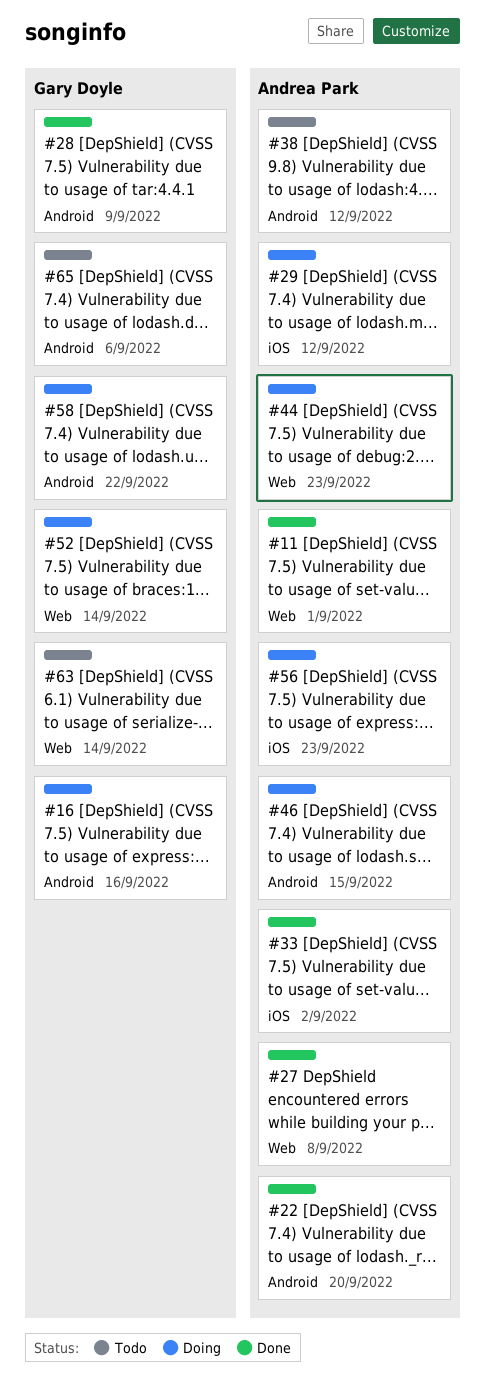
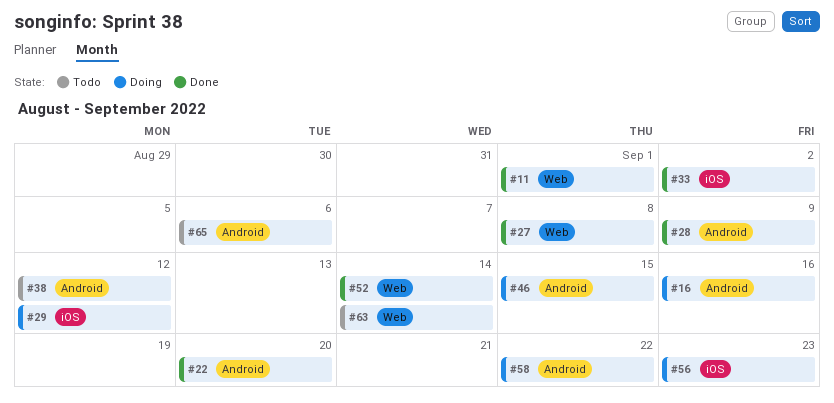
#44: present -> none
#52, status: Doing -> Done

